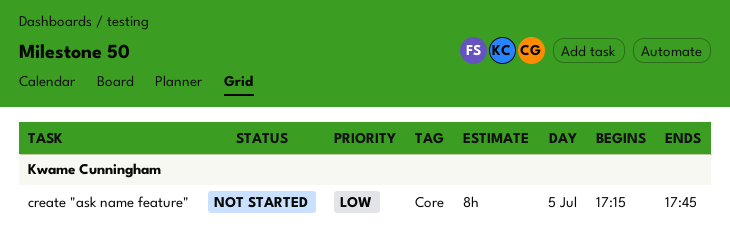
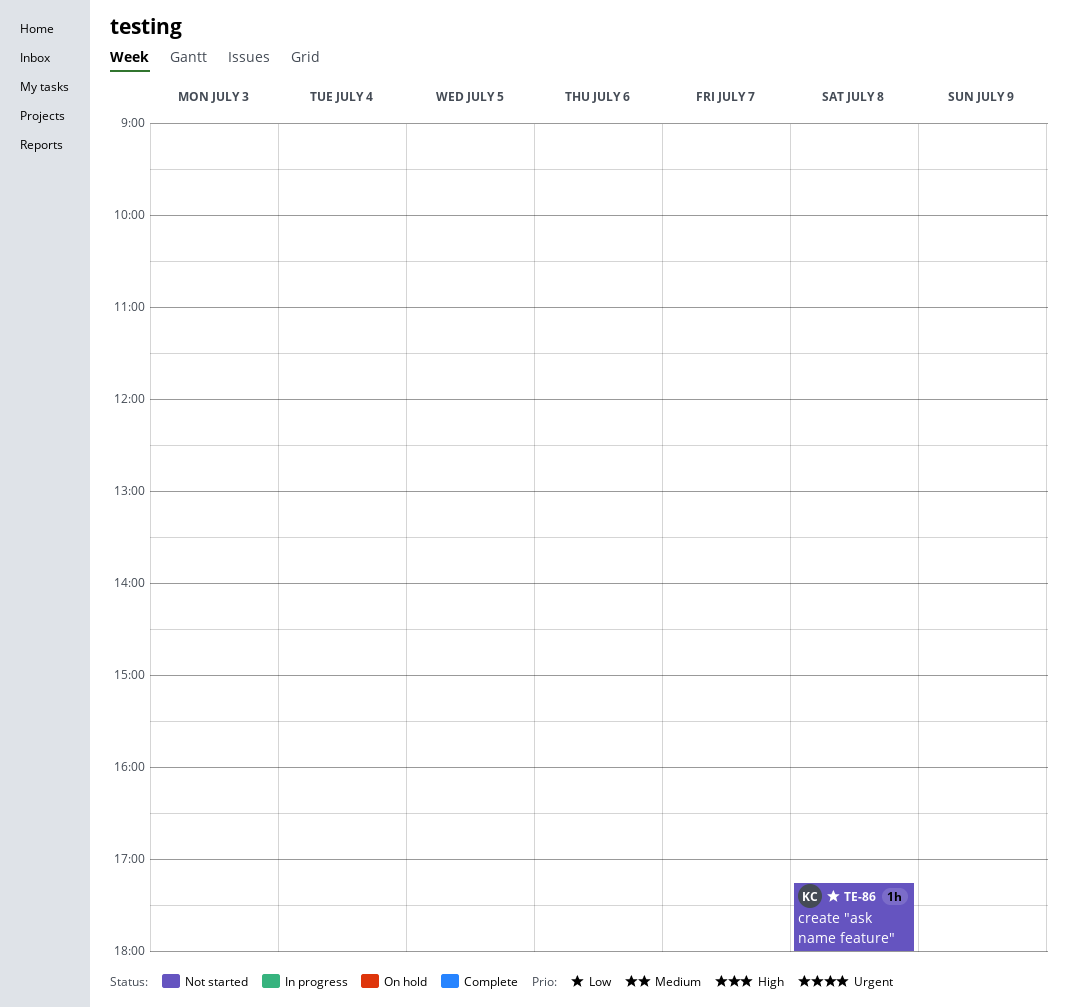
create "ask name feature", estimate: 8h -> 1h
create "ask name feature", day: Jul 5 -> Jul 8
create "ask name feature", ends: 17:45 -> 18:00

